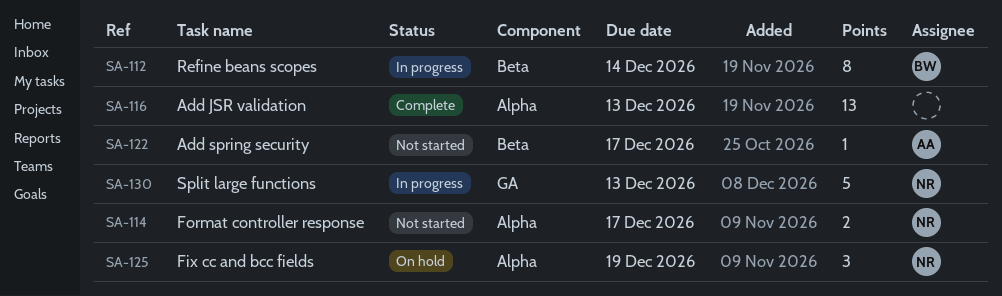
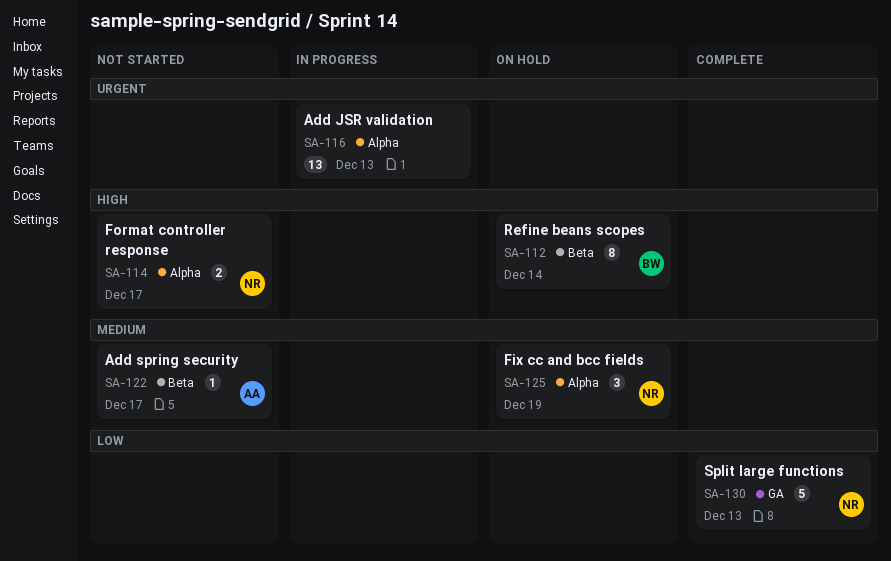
SA-112, status: In progress -> On hold
SA-116, status: Complete -> In progress
SA-130, status: In progress -> Complete

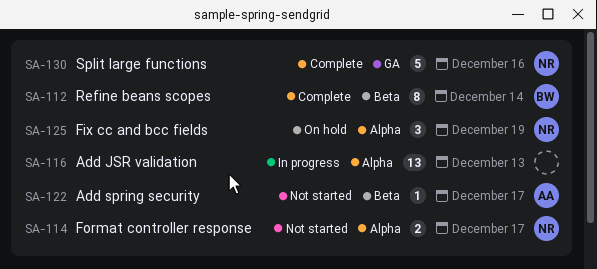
SA-112, status: On hold -> Complete
SA-130, due: Dec 13 -> Dec 16

